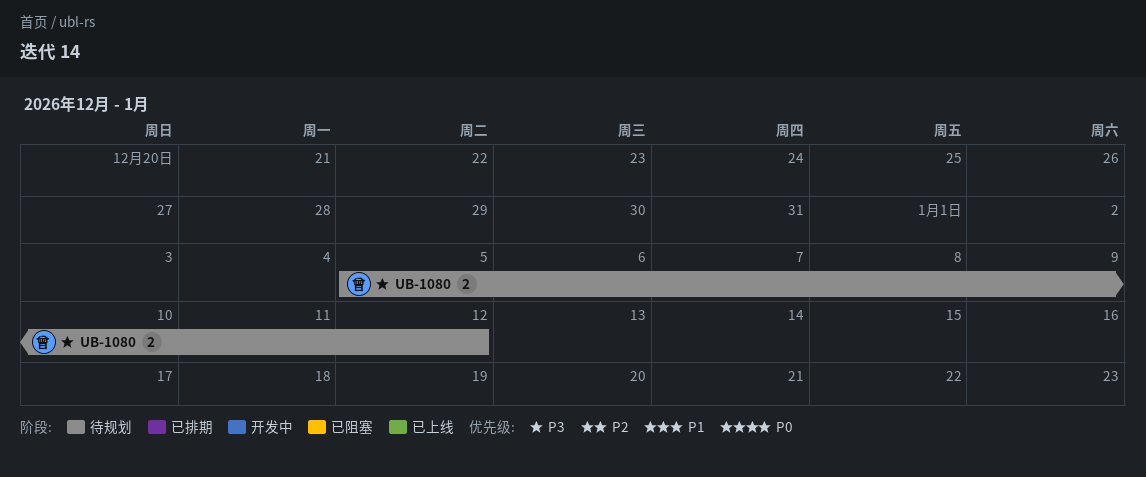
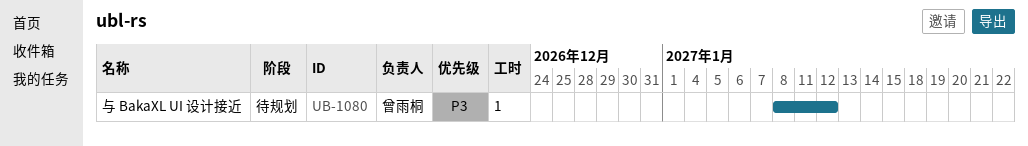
UB-1080, estimate: 2 -> 1
UB-1080, start: Jan 5 -> Jan 8

